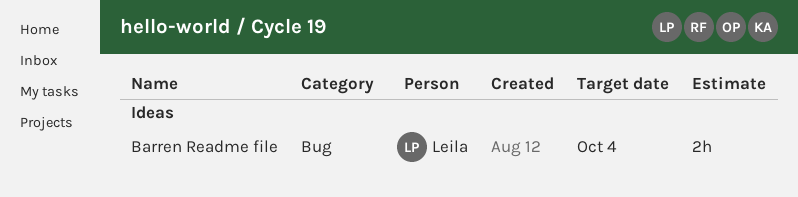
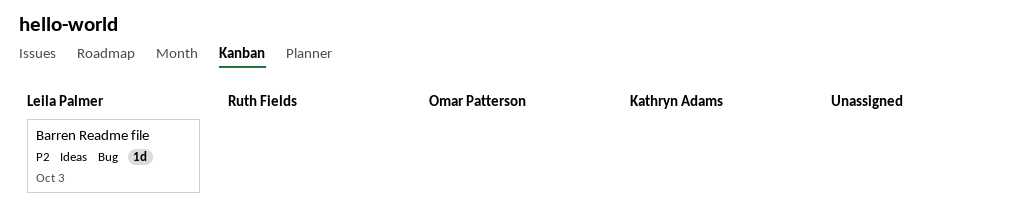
Barren Readme file, estimate: 2h -> 1d
Barren Readme file, due: Oct 4 -> Oct 3

